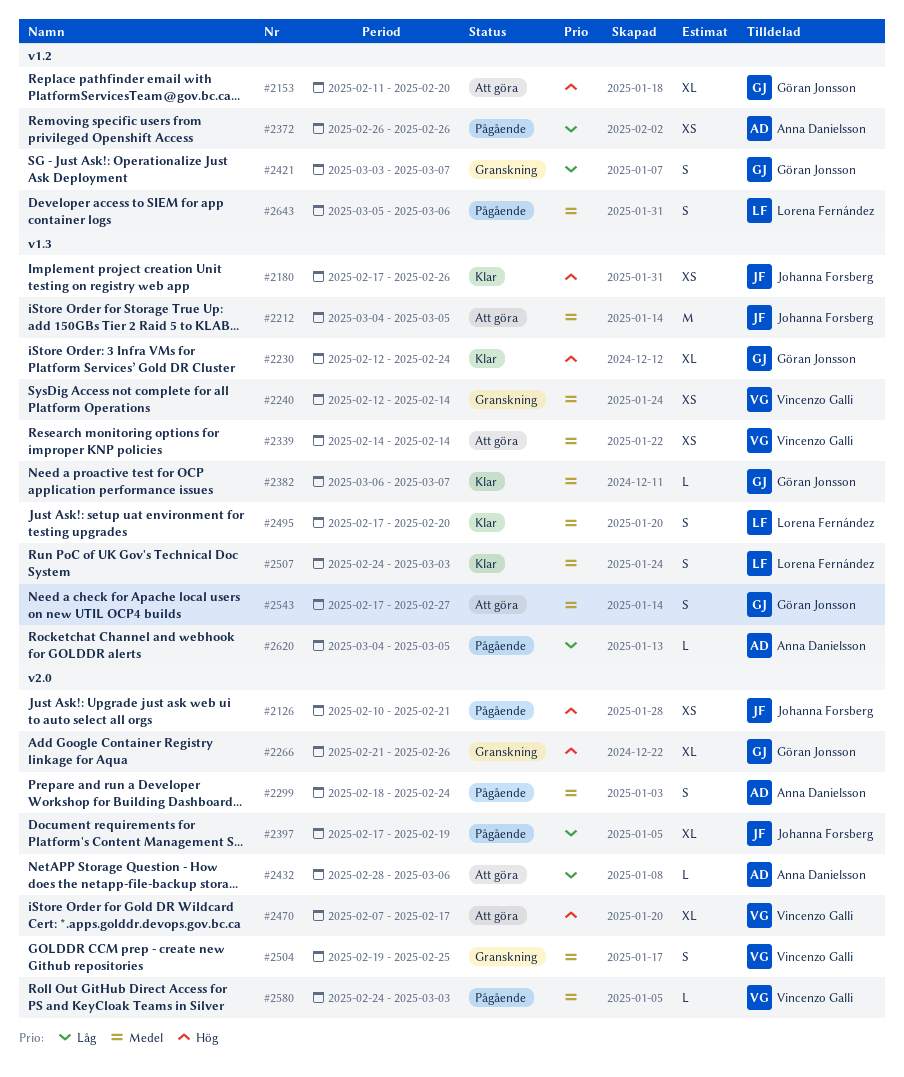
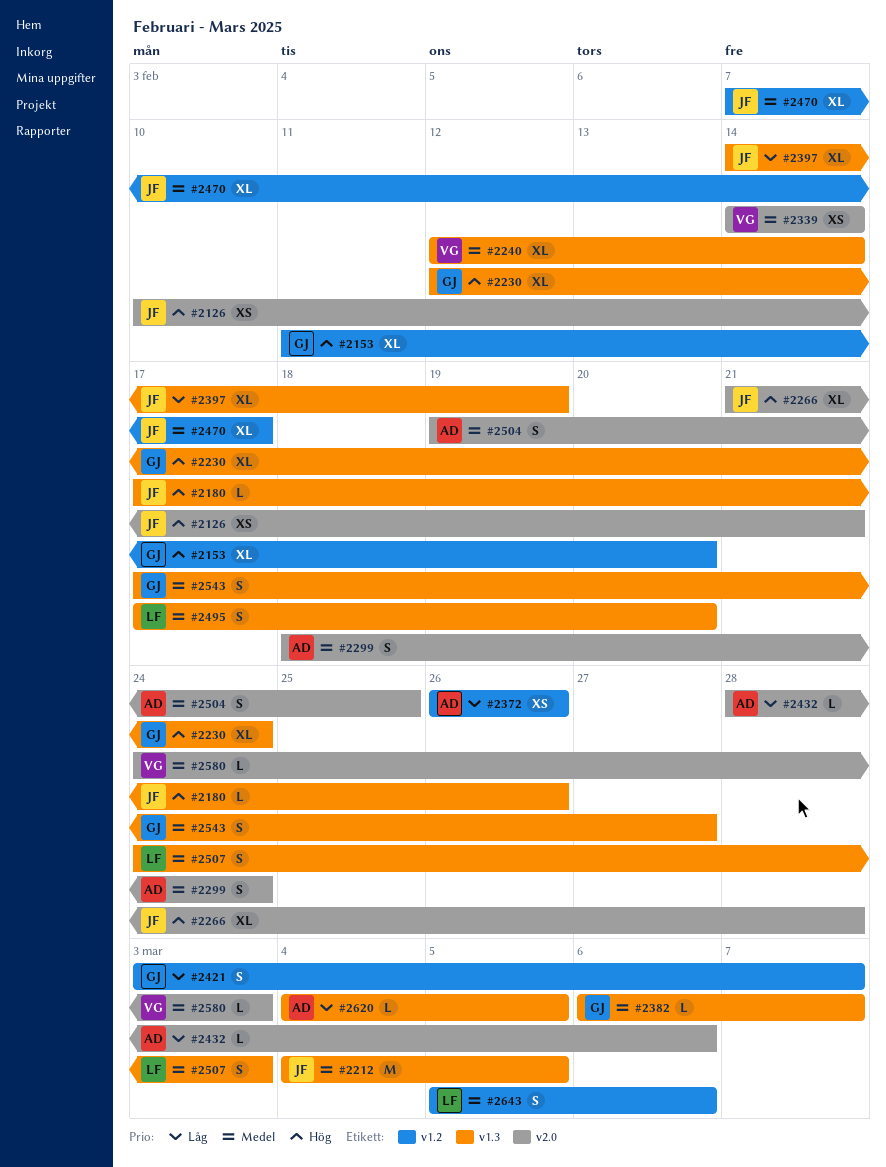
#2180, estimate: XS -> L
#2240, estimate: XS -> XL
#2266, owner: Göran Jonsson -> Johanna Forsberg
#2266, due: Feb 26 -> Feb 28
#2339, label: v1.3 -> v2.0
#2397, label: v2.0 -> v1.3
#2397, start: Feb 17 -> Feb 14
#2470, owner: Vincenzo Galli -> Johanna Forsberg
#2470, priority: Hög -> Medel
#2470, label: v2.0 -> v1.2
#2504, owner: Vincenzo Galli -> Anna Danielsson

